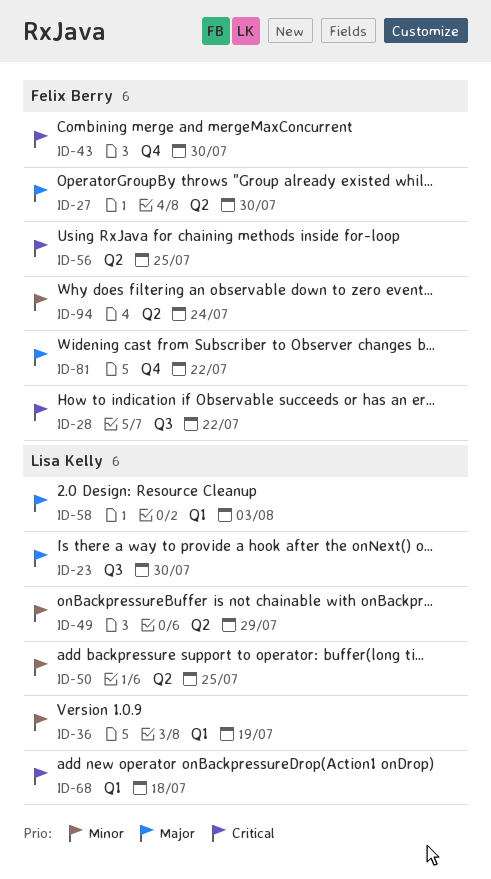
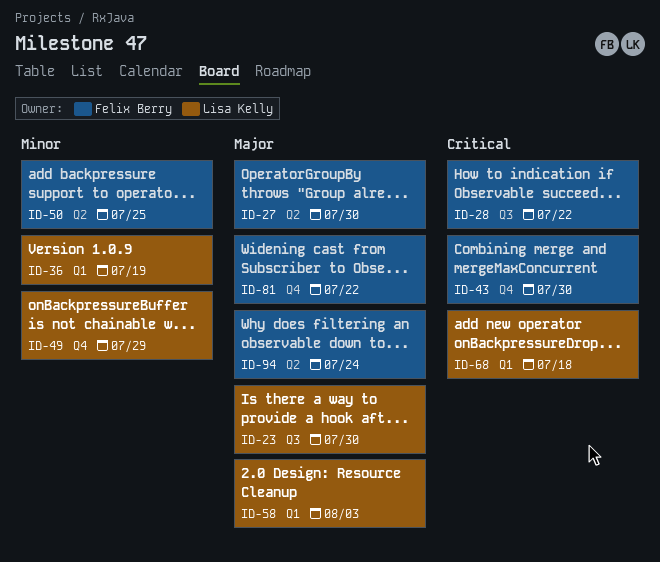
ID-49, label: Q2 -> Q4
ID-50, owner: Lisa Kelly -> Felix Berry
ID-56: present -> none
ID-94, priority: Minor -> Major

